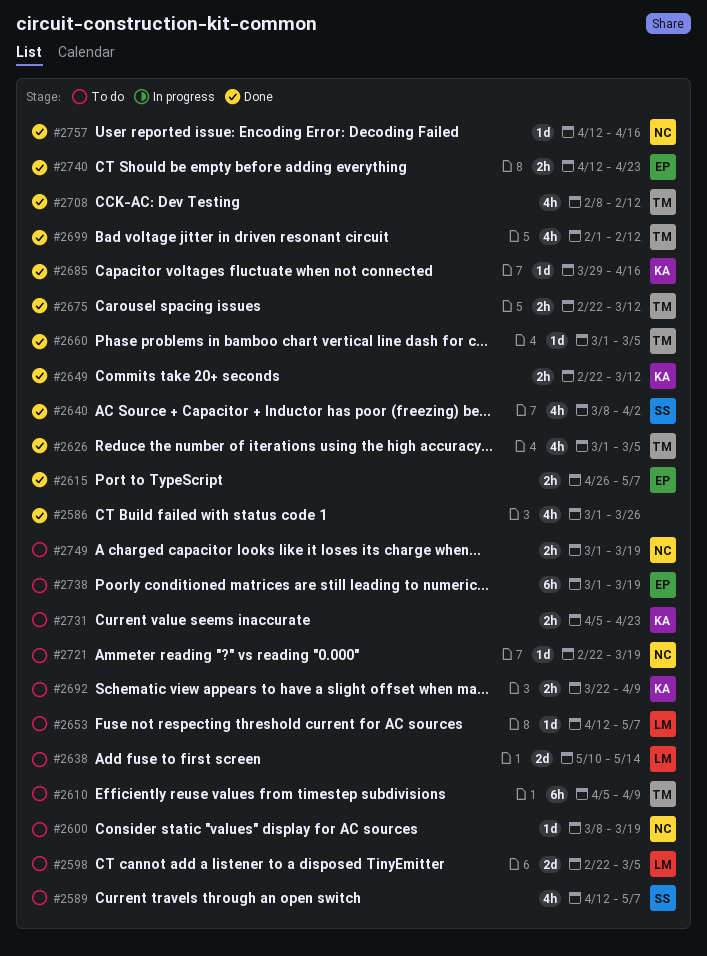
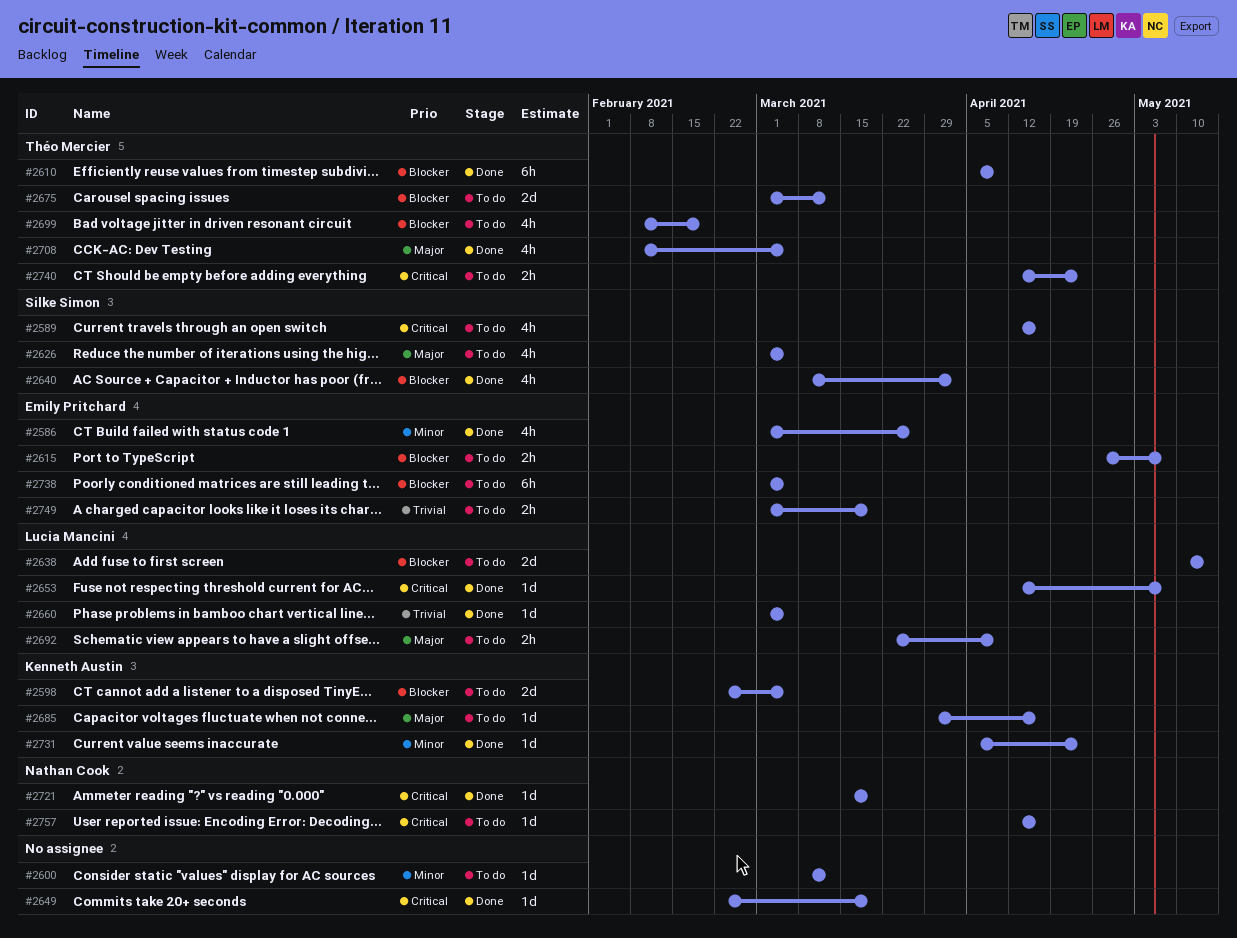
#2586, owner: none -> Emily Pritchard
#2589, due: May 7 -> Apr 16
#2598, owner: Lucia Mancini -> Kenneth Austin
#2600, owner: Nathan Cook -> none
#2600, due: Mar 19 -> Mar 12
#2610, status: To do -> Done
#2615, status: Done -> To do
#2626, status: Done -> To do
#2626, owner: Théo Mercier -> Silke Simon
#2649, owner: Kenneth Austin -> none
#2649, estimate: 2h -> 1d
#2649, due: Mar 12 -> Mar 19
#2653, status: To do -> Done
#2660, owner: Théo Mercier -> Lucia Mancini
#2675, status: Done -> To do
#2675, estimate: 2h -> 2d
#2675, start: Feb 22 -> Mar 1
#2685, status: Done -> To do
#2692, owner: Kenneth Austin -> Lucia Mancini
#2699, status: Done -> To do
#2699, start: Feb 1 -> Feb 8
#2699, due: Feb 12 -> Feb 19
#2708, due: Feb 12 -> Mar 5
#2721, status: To do -> Done
#2721, start: Feb 22 -> Mar 15
#2731, status: To do -> Done
#2731, estimate: 2h -> 1d
#2738, due: Mar 19 -> Mar 5
#2740, status: Done -> To do
#2740, owner: Emily Pritchard -> Théo Mercier
#2749, owner: Nathan Cook -> Emily Pritchard
#2757, status: Done -> To do

